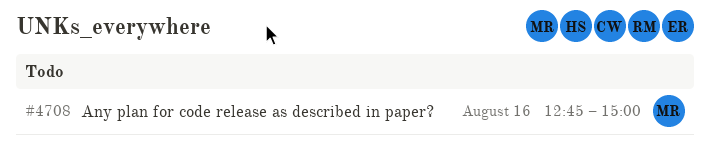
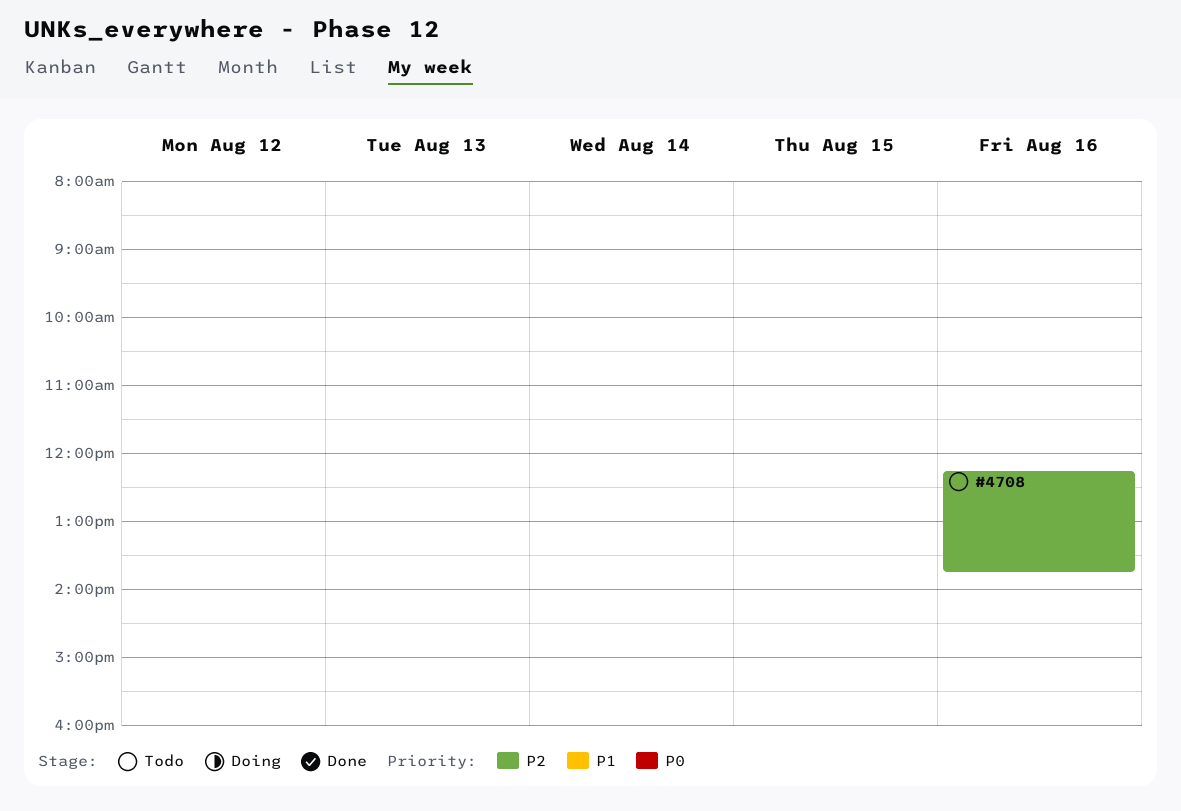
#4708, begins: 12:45 -> 12:15
#4708, ends: 15:00 -> 13:45

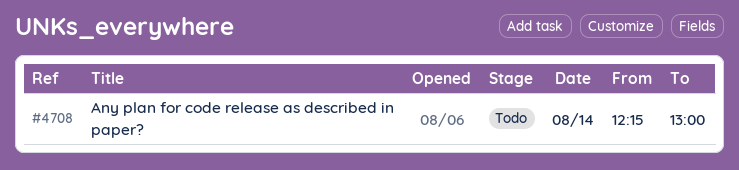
#4708, day: Aug 16 -> Aug 14
#4708, ends: 13:45 -> 13:00

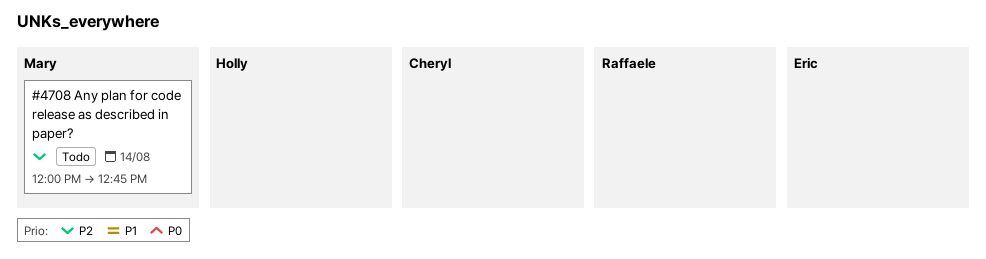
#4708, begins: 12:15 -> 12:00
#4708, ends: 13:00 -> 12:45

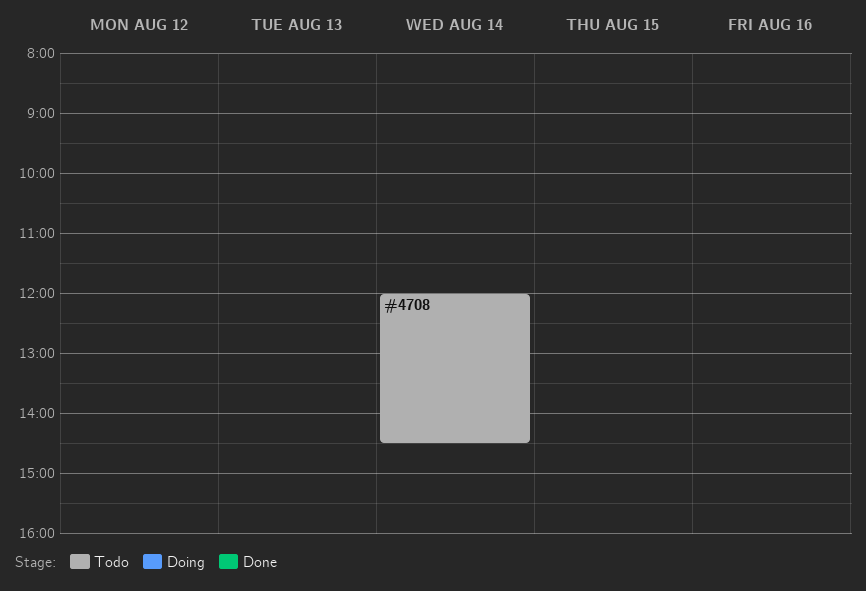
#4708, ends: 12:45 -> 14:30

